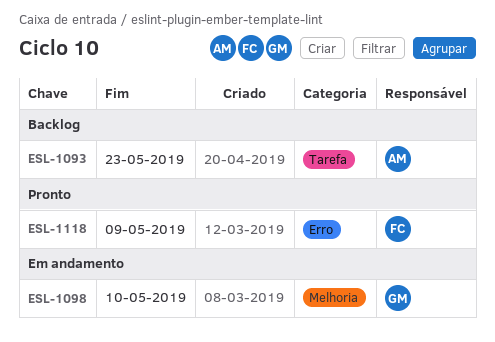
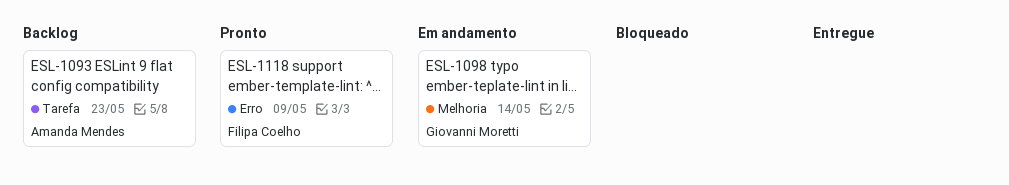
ESL-1098, due: May 10 -> May 14

